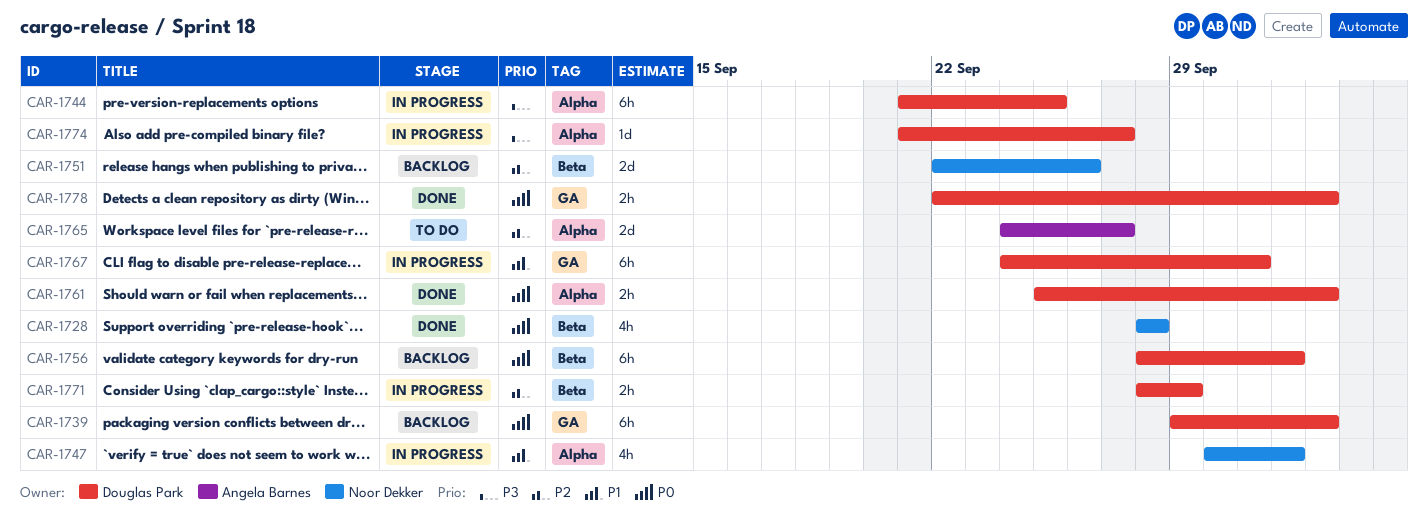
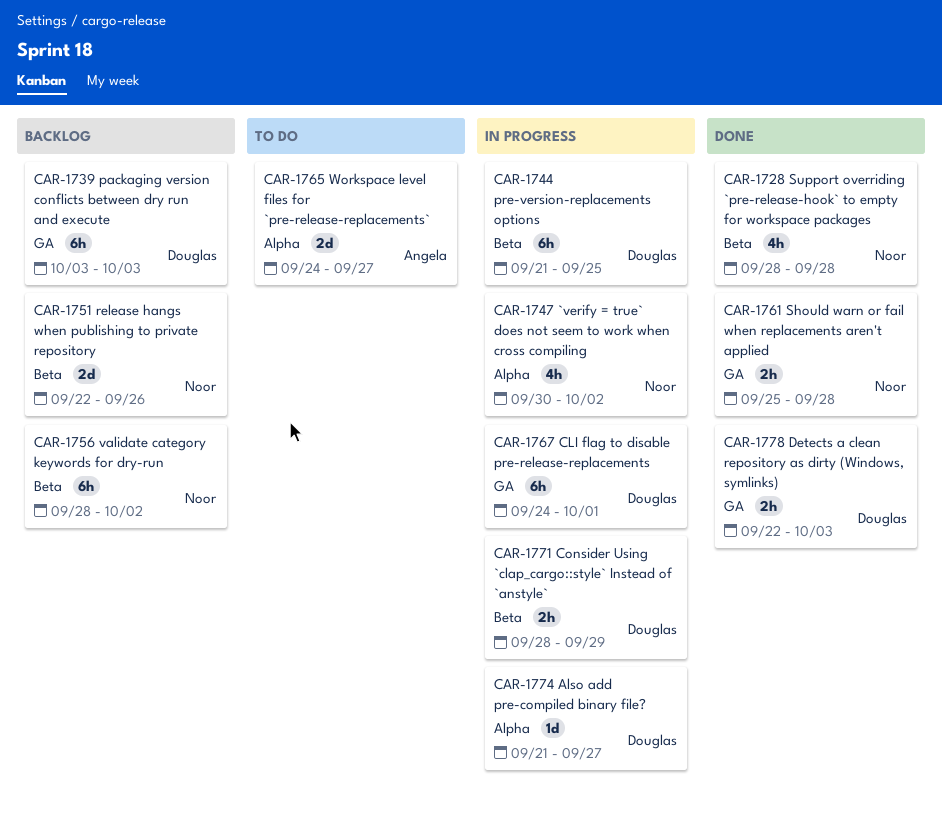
CAR-1739, start: Sep 29 -> Oct 3
CAR-1744, label: Alpha -> Beta
CAR-1756, owner: Douglas Park -> Noor Dekker
CAR-1761, owner: Douglas Park -> Noor Dekker
CAR-1761, label: Alpha -> GA
CAR-1761, due: Oct 3 -> Sep 28

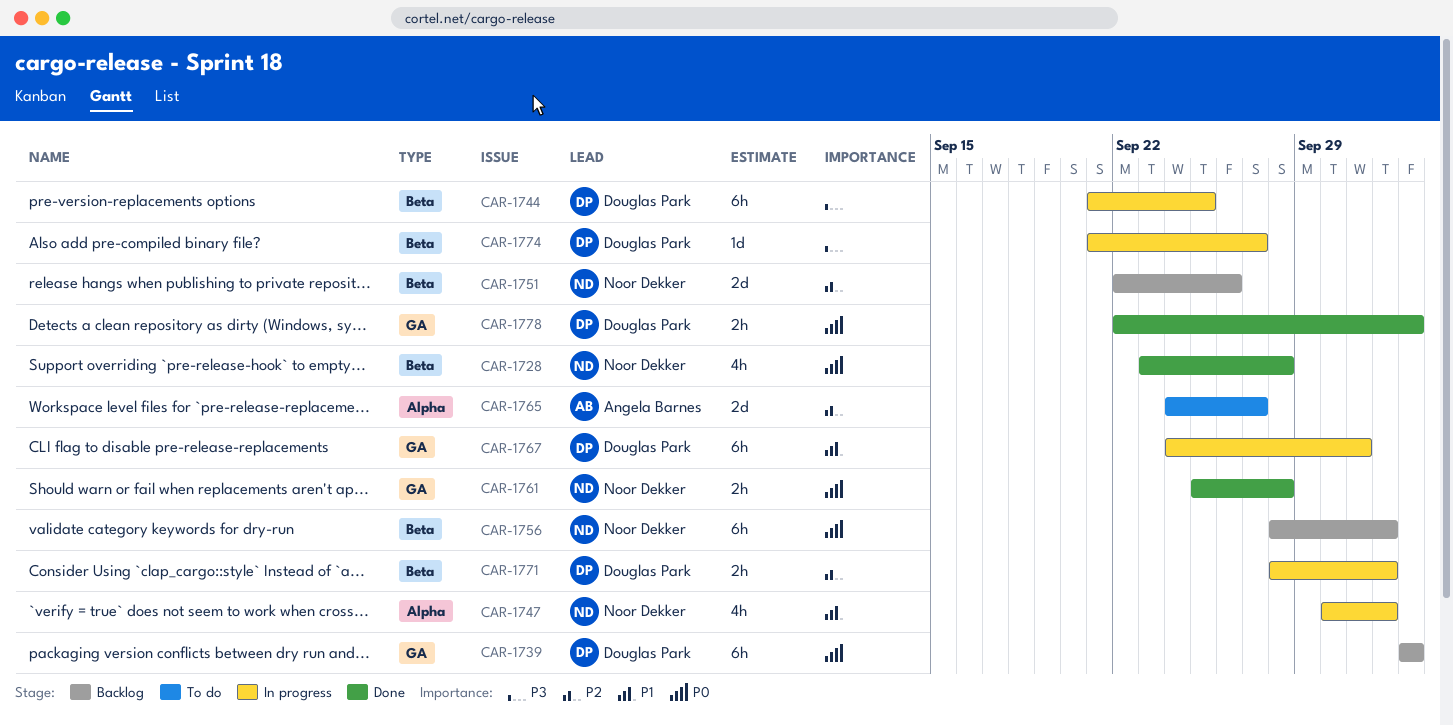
CAR-1728, start: Sep 28 -> Sep 23
CAR-1771, due: Sep 29 -> Oct 2
CAR-1774, label: Alpha -> Beta

